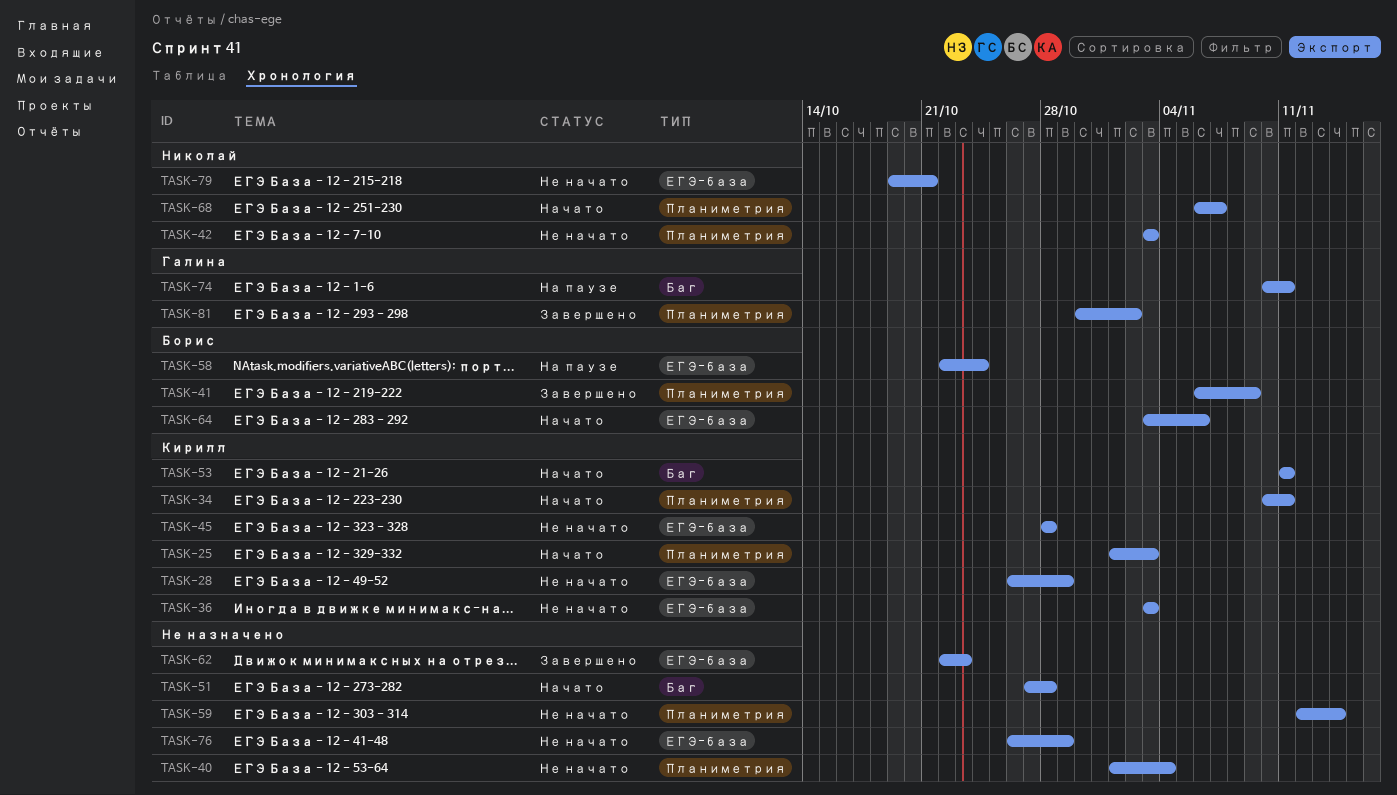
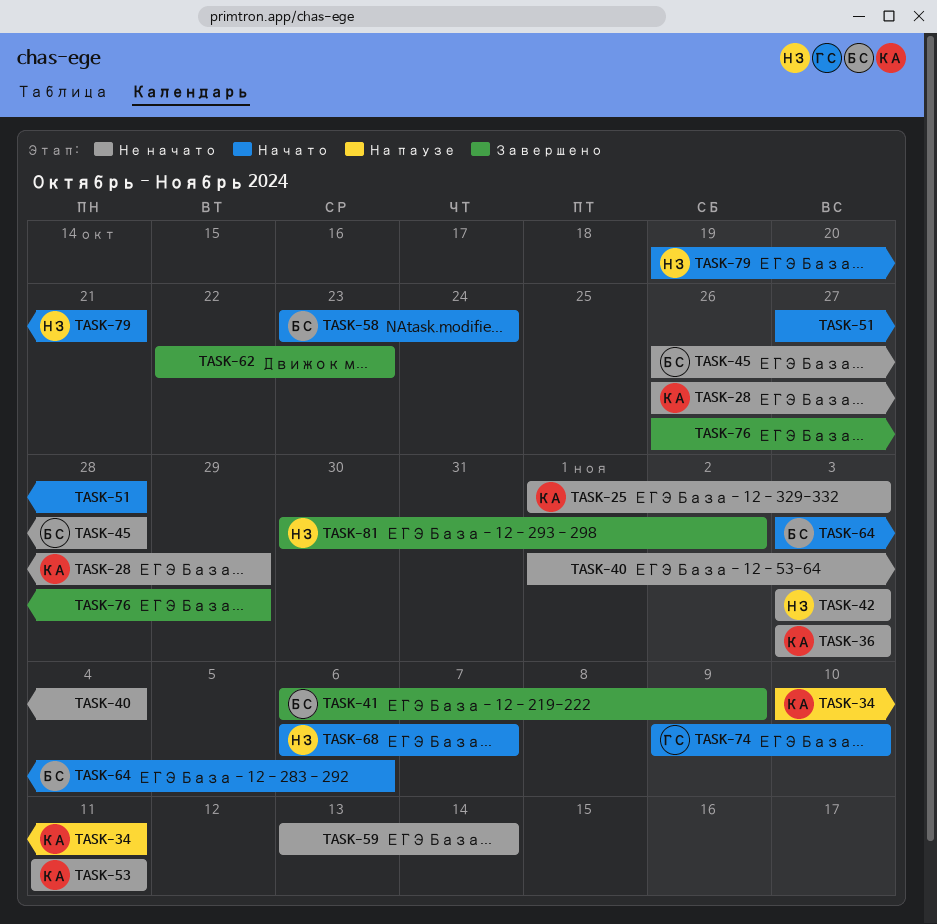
TASK-25, status: Начато -> Не начато
TASK-34, status: Начато -> На паузе
TASK-45, owner: Кирилл -> Борис
TASK-45, start: Oct 28 -> Oct 26
TASK-53, status: Начато -> Не начато
TASK-58, status: На паузе -> Начато
TASK-58, start: Oct 22 -> Oct 23
TASK-59, start: Nov 12 -> Nov 13
TASK-74, status: На паузе -> Начато
TASK-74, start: Nov 10 -> Nov 9
TASK-74, due: Nov 11 -> Nov 10
TASK-76, status: Не начато -> Завершено
TASK-79, status: Не начато -> Начато
TASK-81, owner: Галина -> Николай

